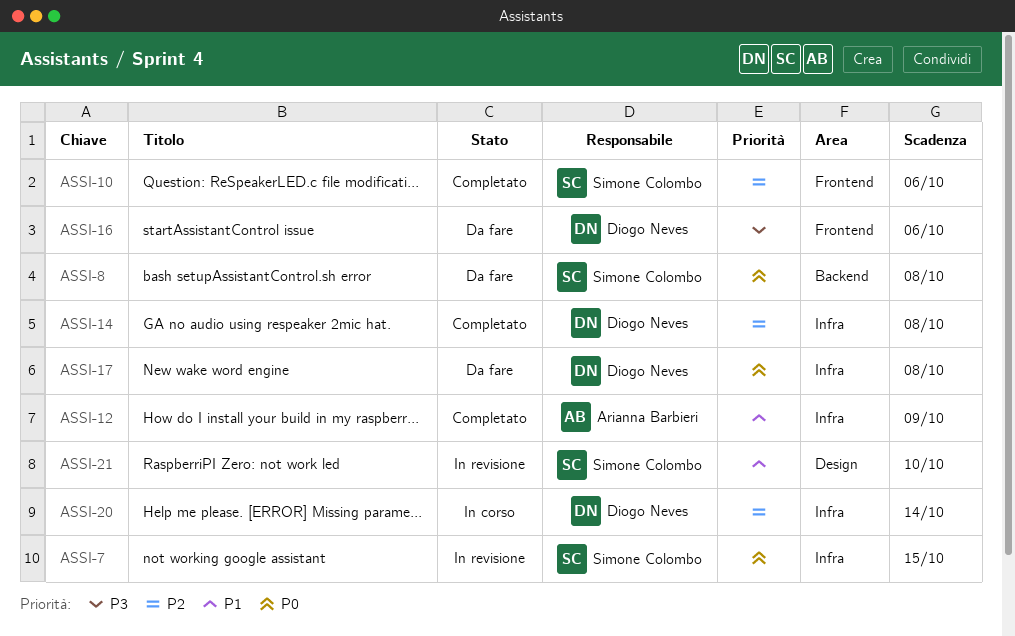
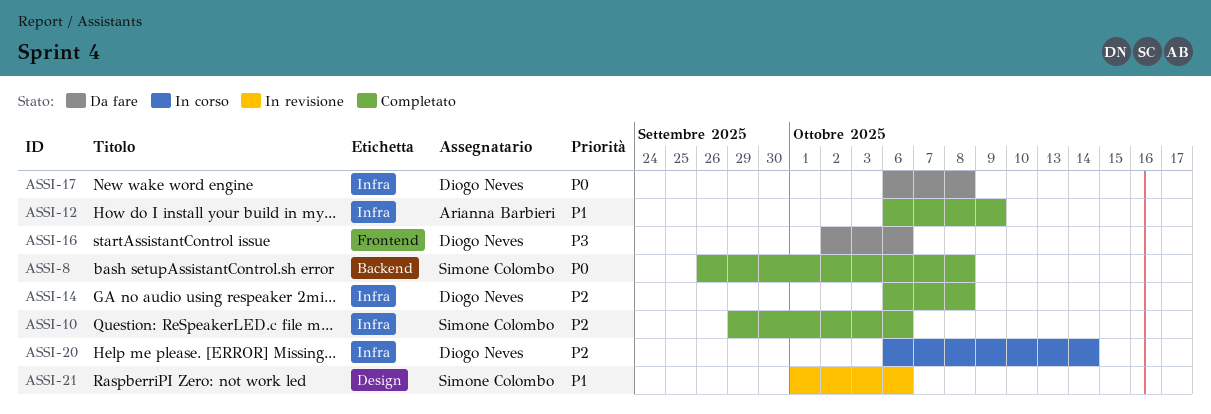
ASSI-7: present -> none
ASSI-8, status: Da fare -> Completato
ASSI-10, label: Frontend -> Infra
ASSI-21, due: Oct 10 -> Oct 6

